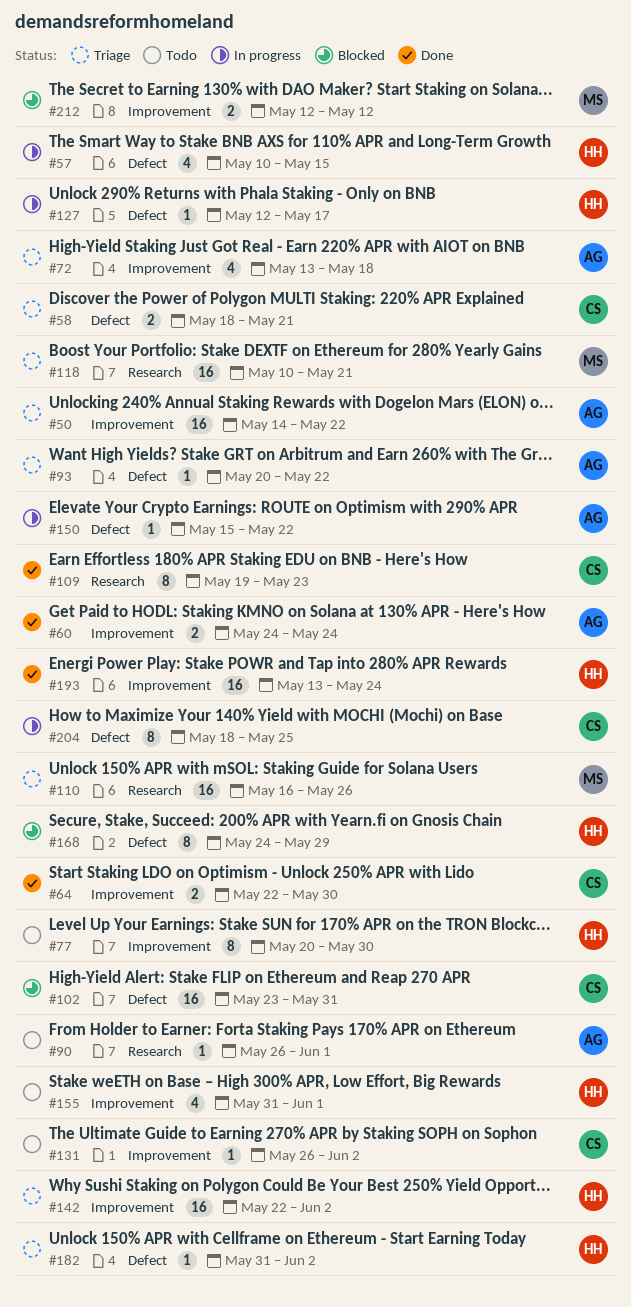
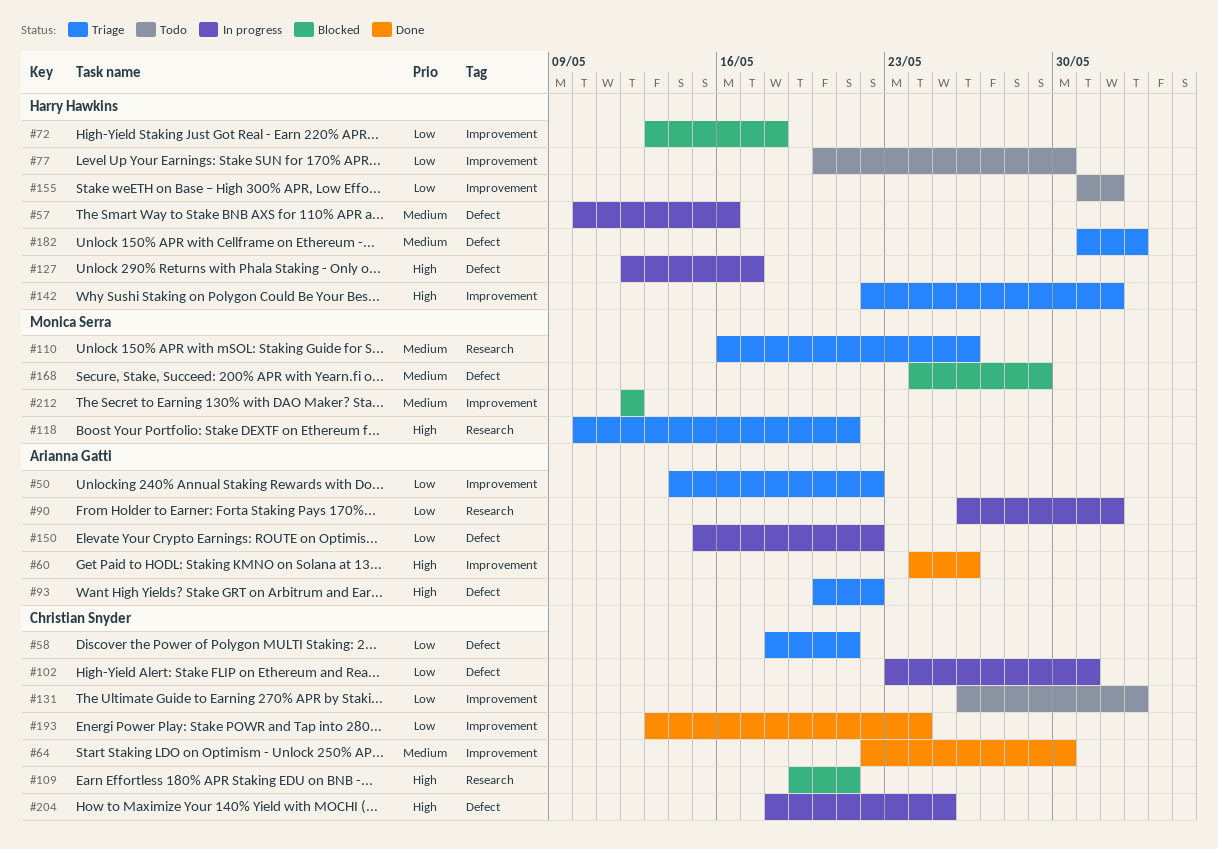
#57, due: May 15 -> May 16
#60, due: May 24 -> May 26
#72, status: Triage -> Blocked
#72, owner: Arianna Gatti -> Harry Hawkins
#90, status: Todo -> In progress
#102, status: Blocked -> In progress
#109, status: Done -> Blocked
#109, due: May 23 -> May 21
#142, due: Jun 2 -> Jun 1
#168, owner: Harry Hawkins -> Monica Serra
#193, owner: Harry Hawkins -> Christian Snyder

